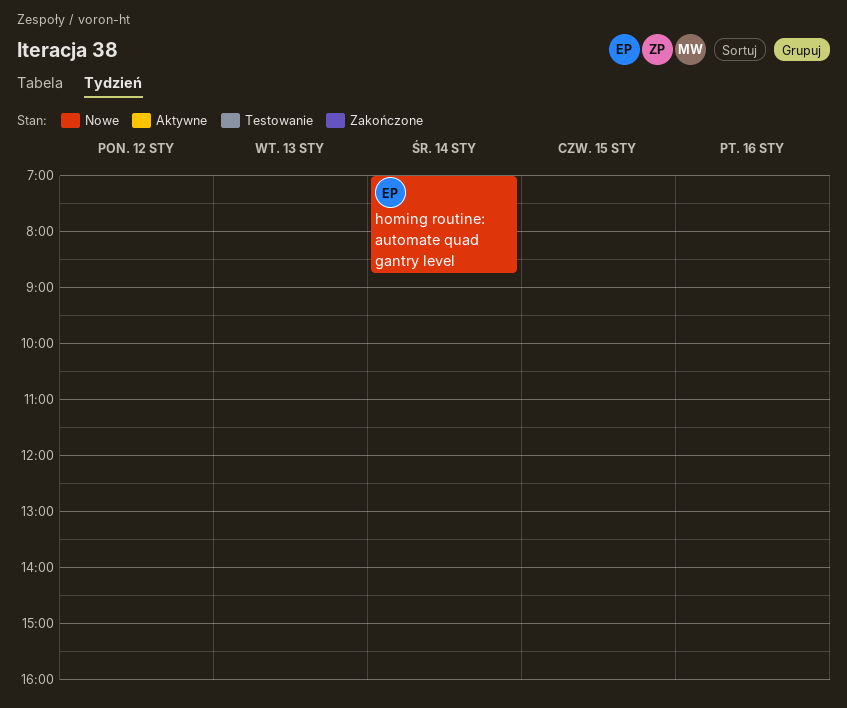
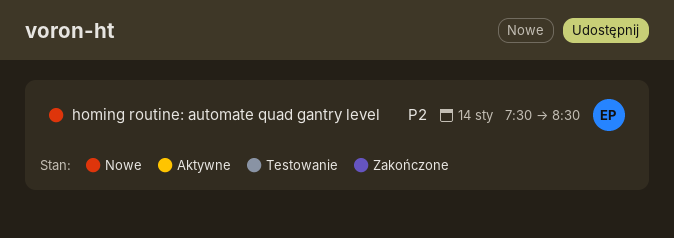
homing routine: automate quad gantry level, begins: 07:00 -> 07:30
homing routine: automate quad gantry level, ends: 08:45 -> 08:30

